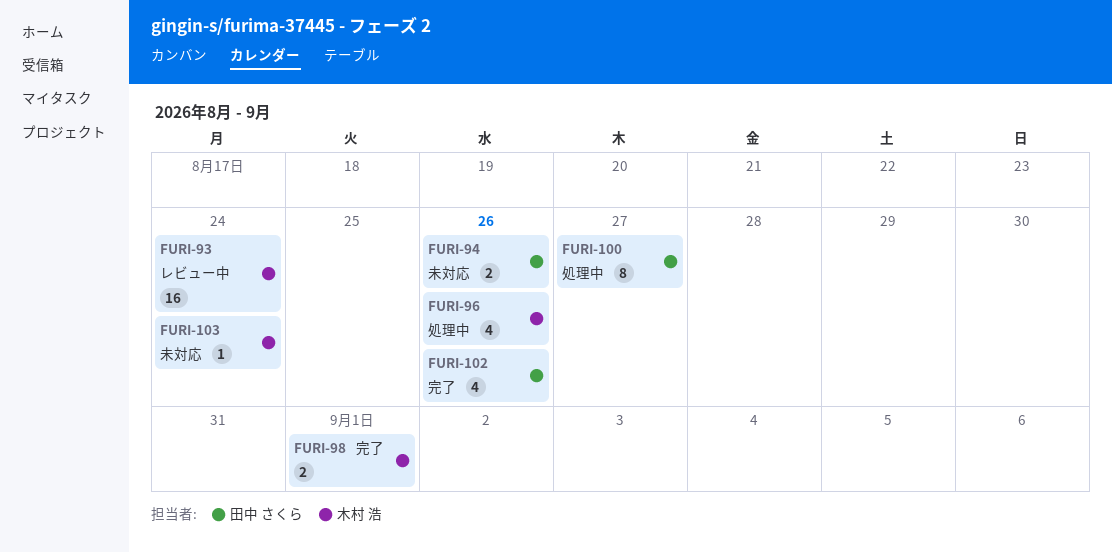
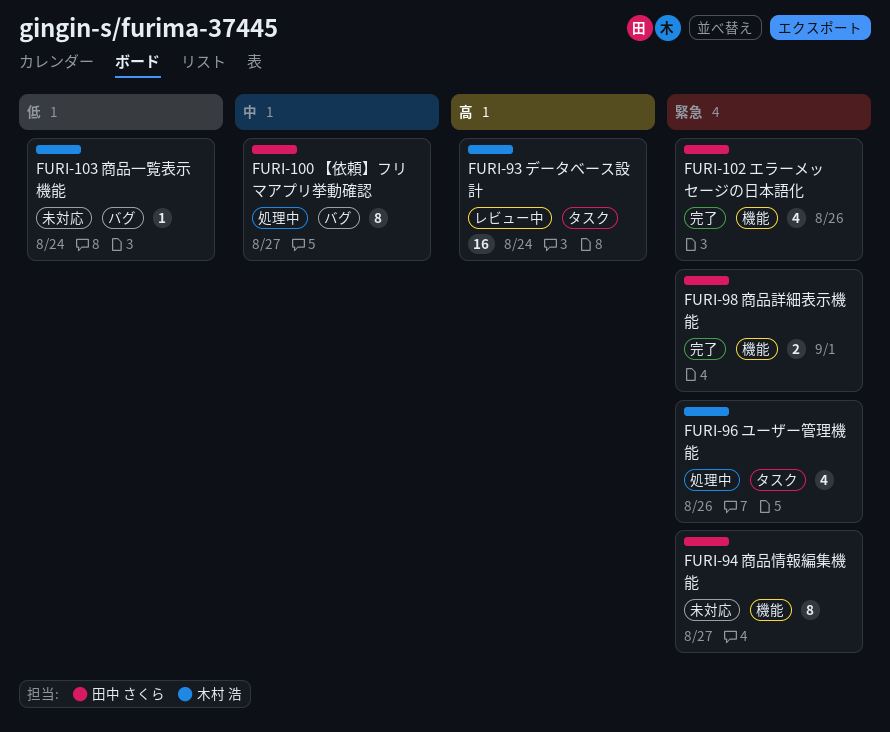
FURI-94, estimate: 2 -> 8
FURI-94, due: Aug 26 -> Aug 27
FURI-98, owner: 木村 浩 -> 田中 さくら

